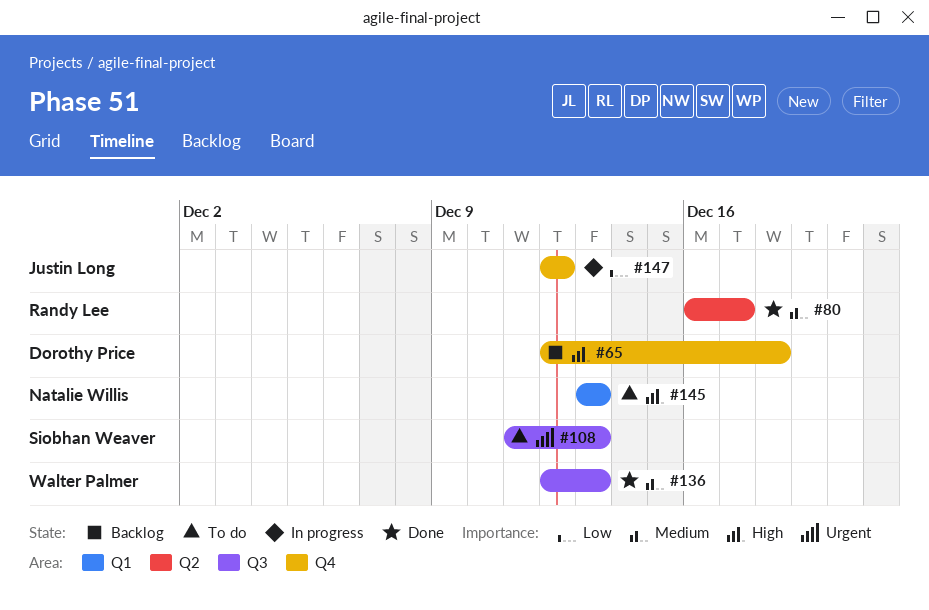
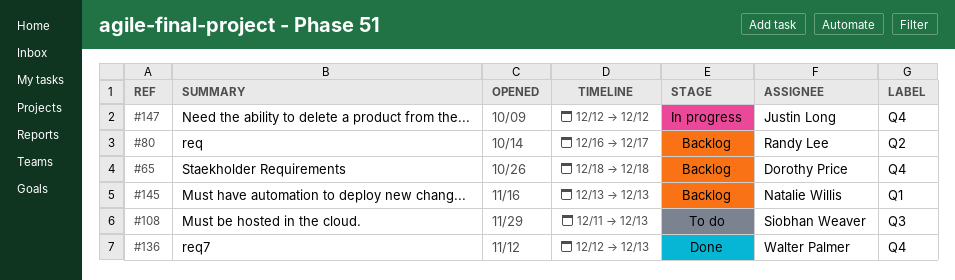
#65, start: Dec 12 -> Dec 18
#80, status: Done -> Backlog
#136, label: Q3 -> Q4
#145, status: To do -> Backlog

